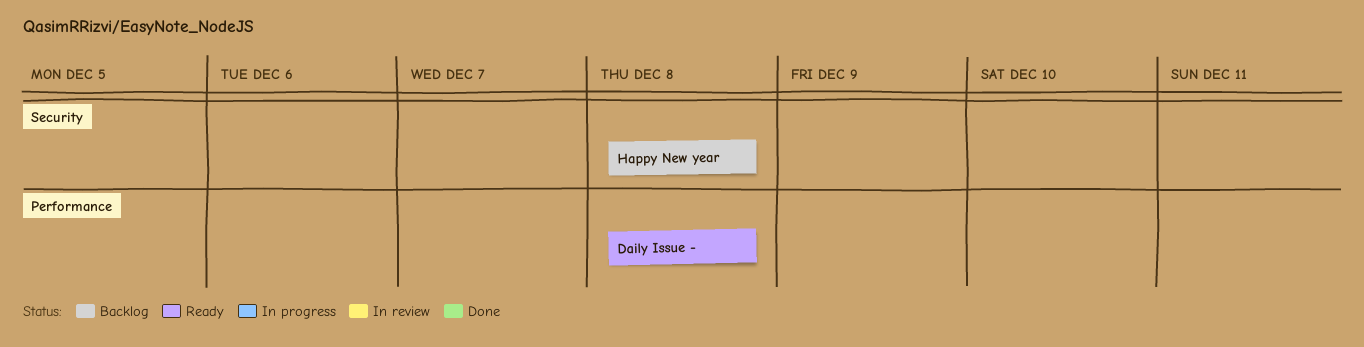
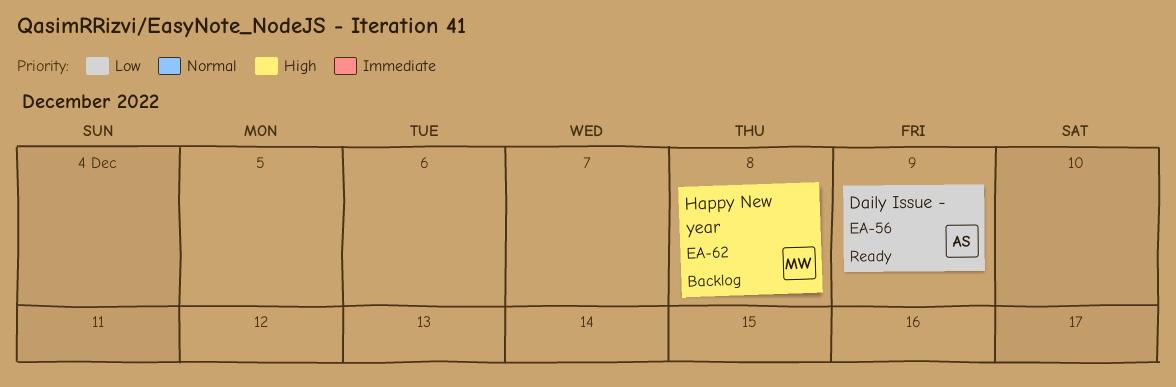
Daily Issue -, due: Dec 8 -> Dec 9

